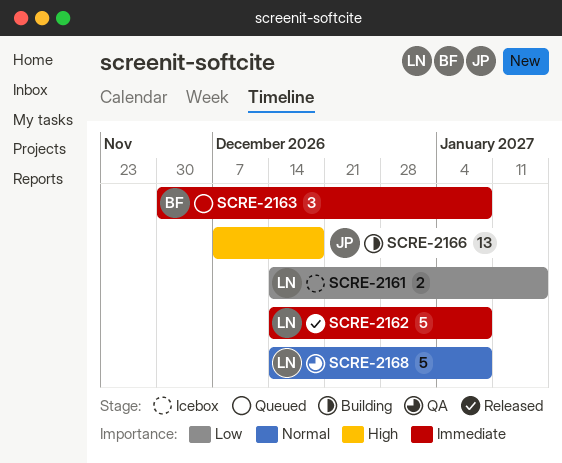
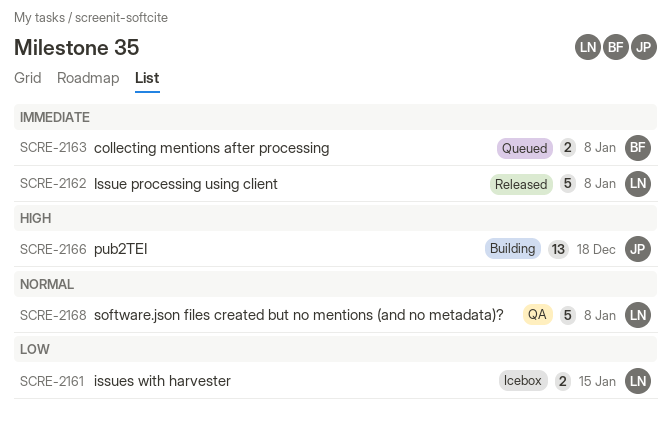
SCRE-2163, estimate: 3 -> 2

